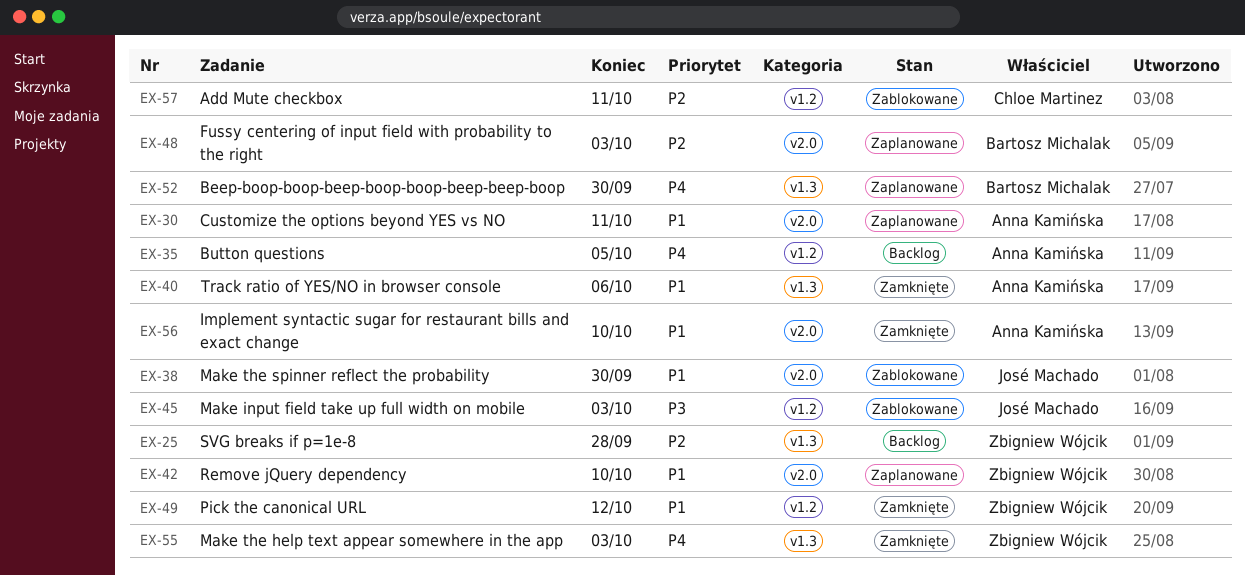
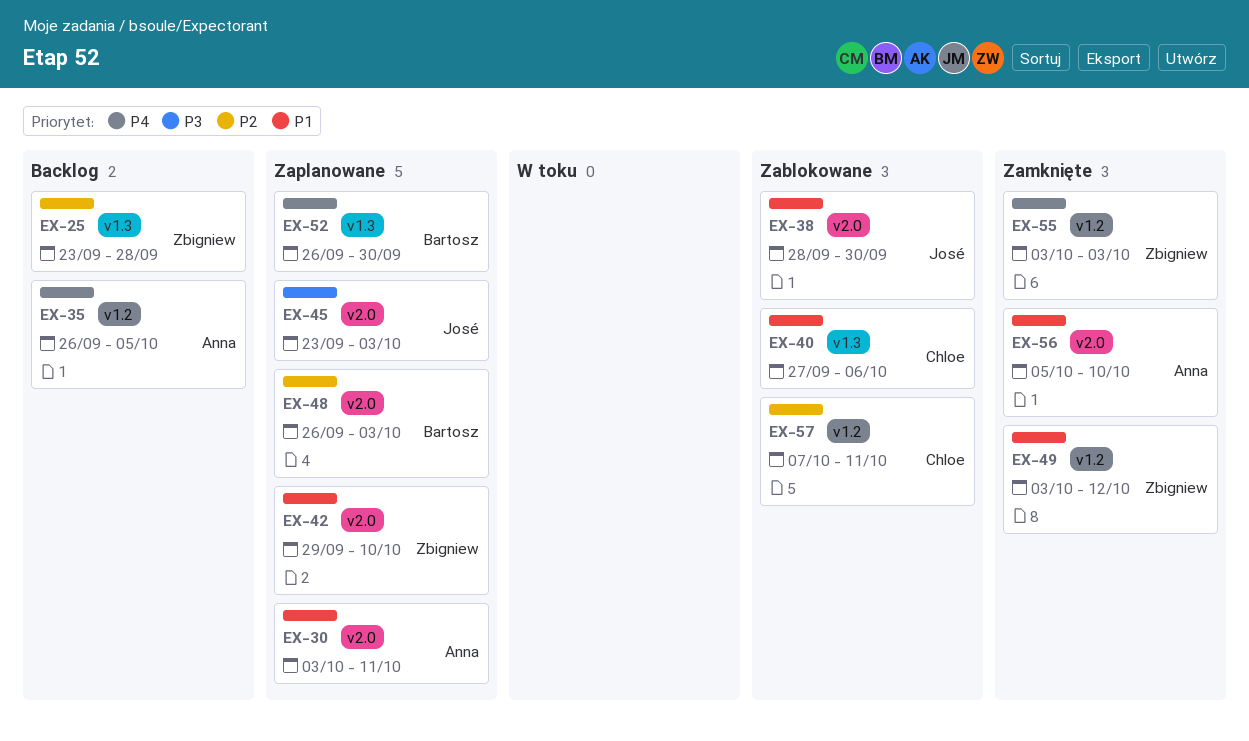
EX-40, status: Zamknięte -> Zablokowane
EX-40, owner: Anna Kamińska -> Chloe Martinez
EX-45, status: Zablokowane -> Zaplanowane
EX-45, label: v1.2 -> v2.0
EX-55, label: v1.3 -> v1.2

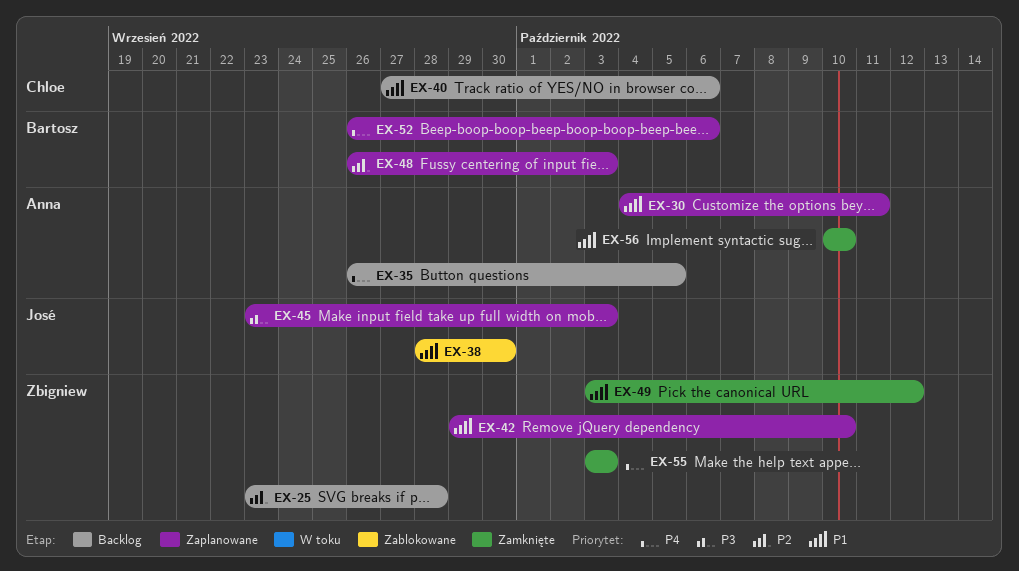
EX-30, start: Oct 3 -> Oct 4
EX-40, status: Zablokowane -> Backlog
EX-52, due: Sep 30 -> Oct 6
EX-56, start: Oct 5 -> Oct 10
EX-57: present -> none

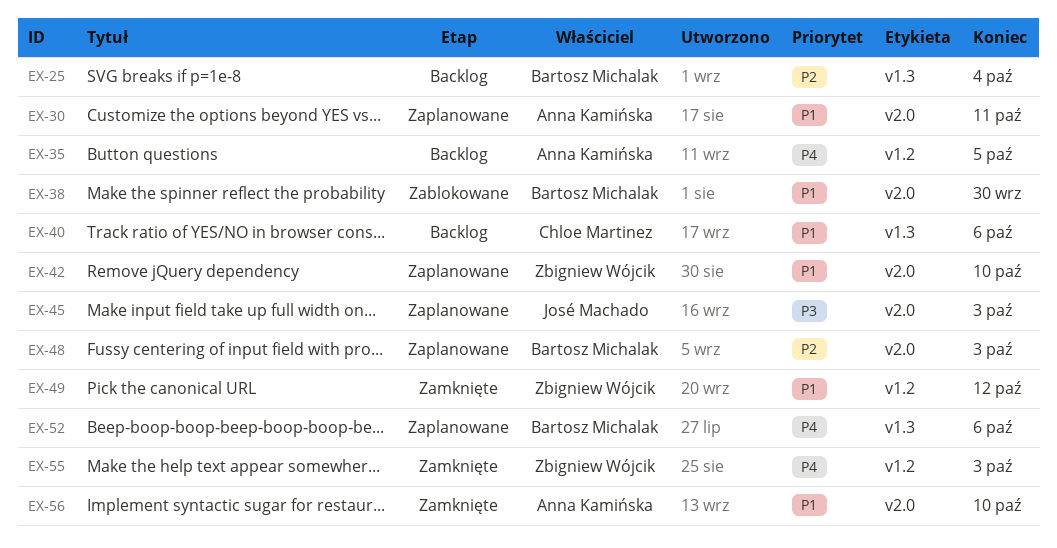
EX-25, owner: Zbigniew Wójcik -> Bartosz Michalak
EX-25, due: Sep 28 -> Oct 4
EX-38, owner: José Machado -> Bartosz Michalak

